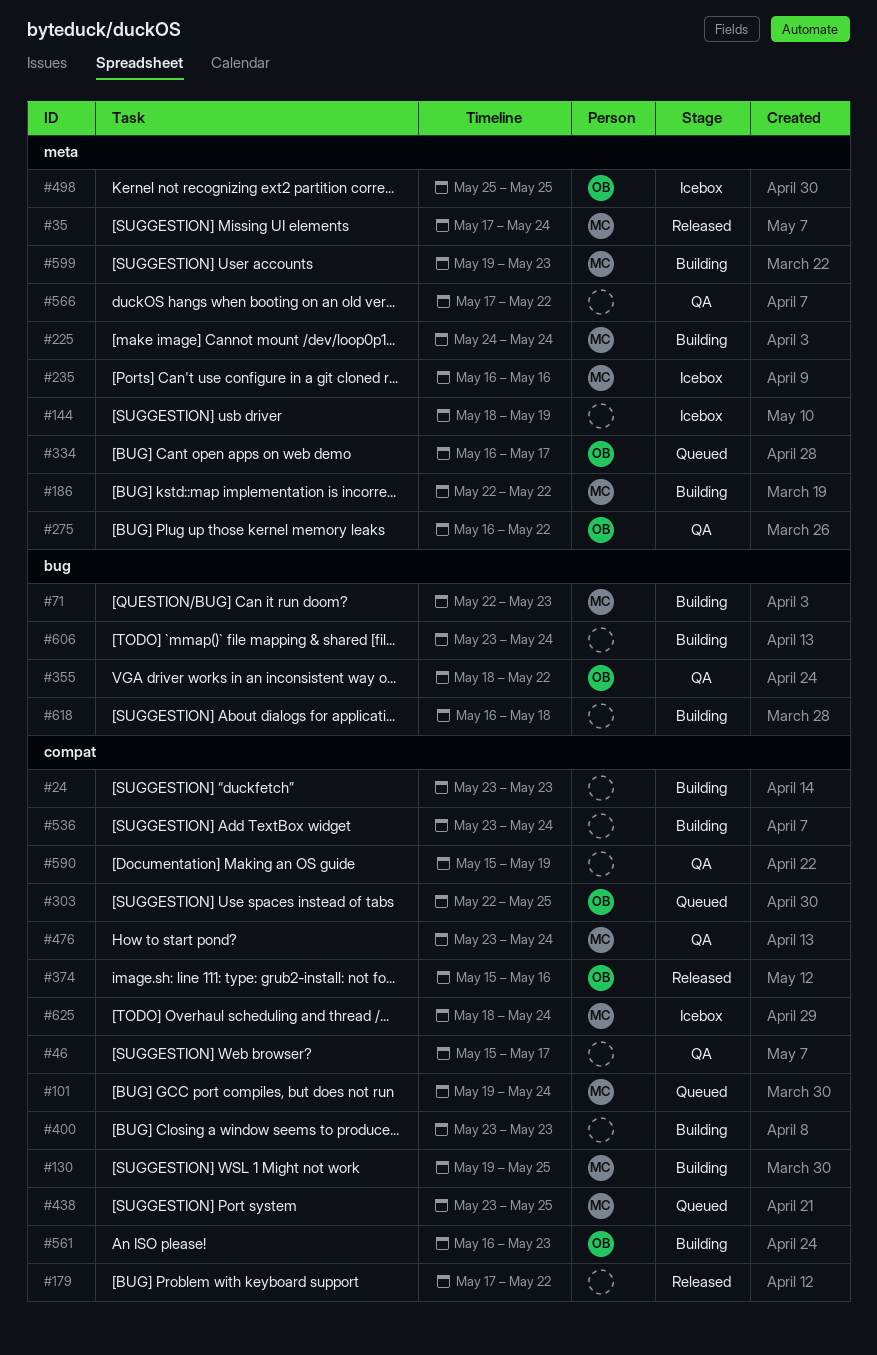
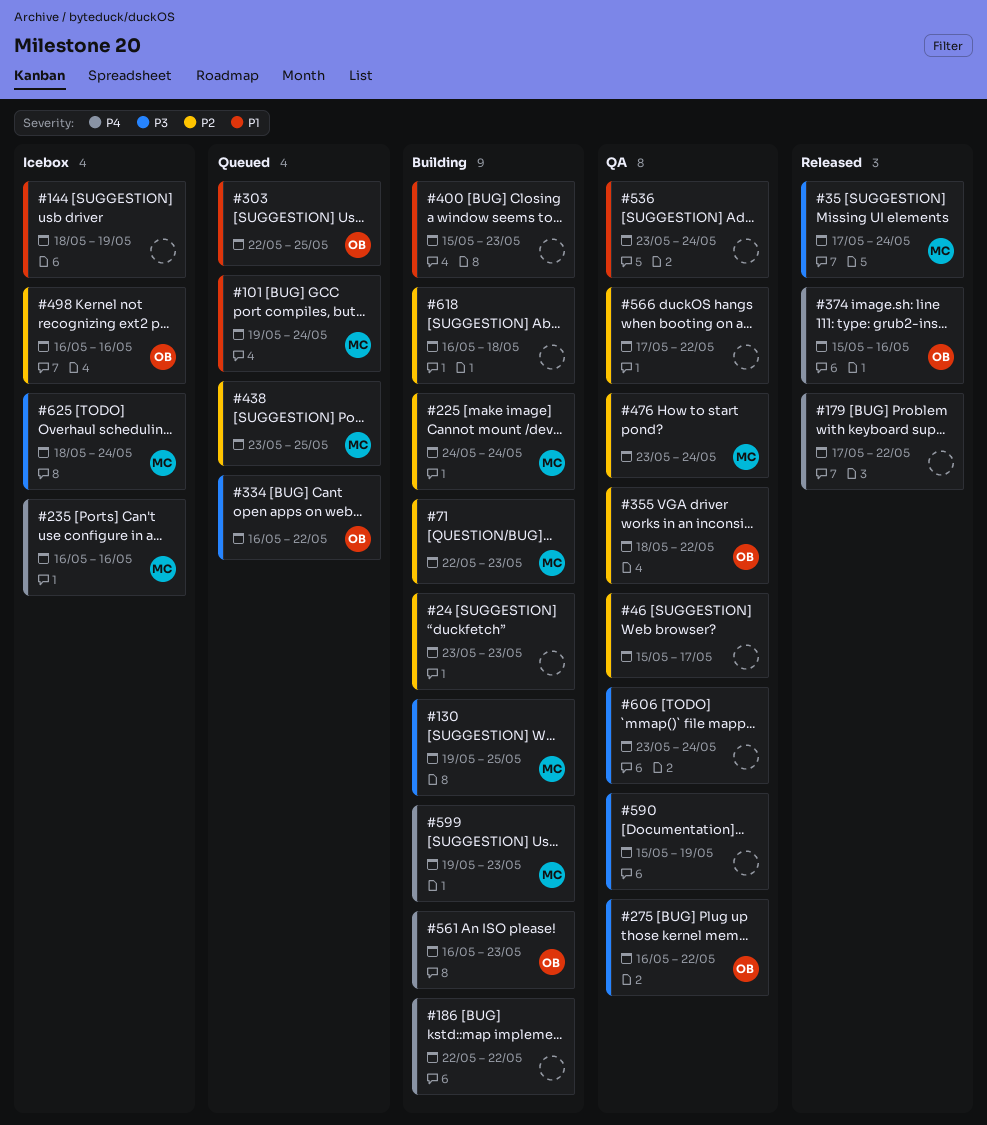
#186, owner: MC -> none
#334, due: May 17 -> May 22
#400, start: May 23 -> May 15
#498, start: May 25 -> May 16
#498, due: May 25 -> May 16
#536, status: Building -> QA
#606, status: Building -> QA

